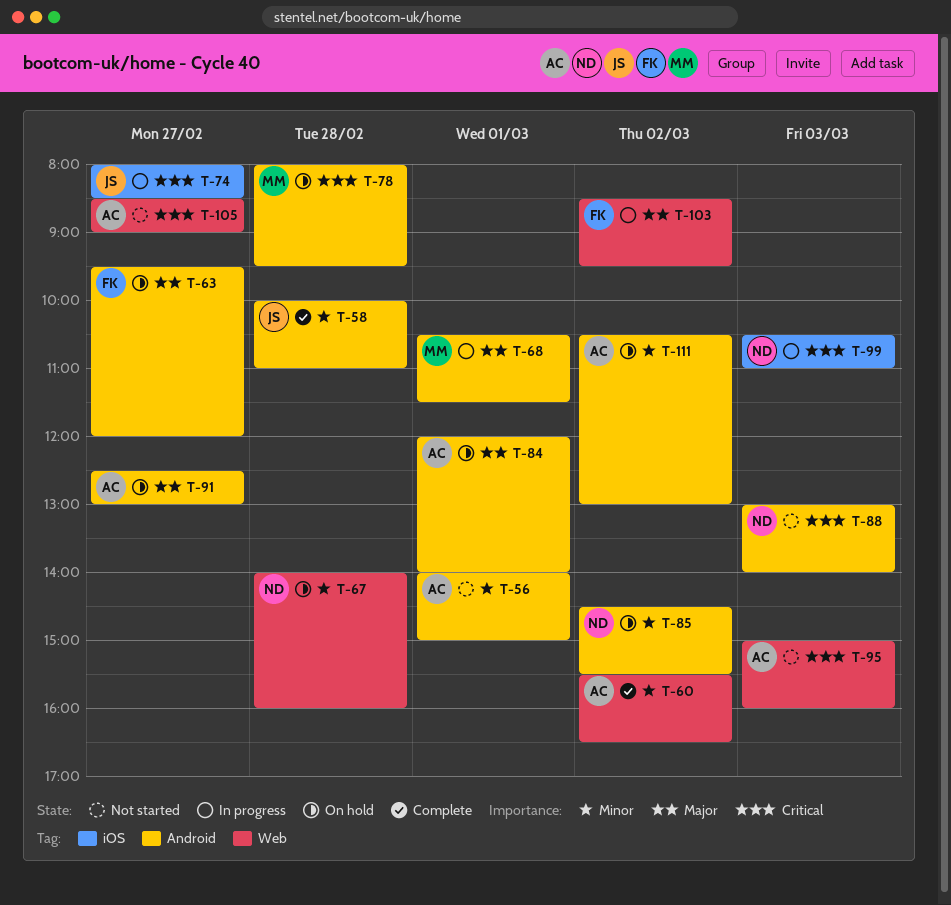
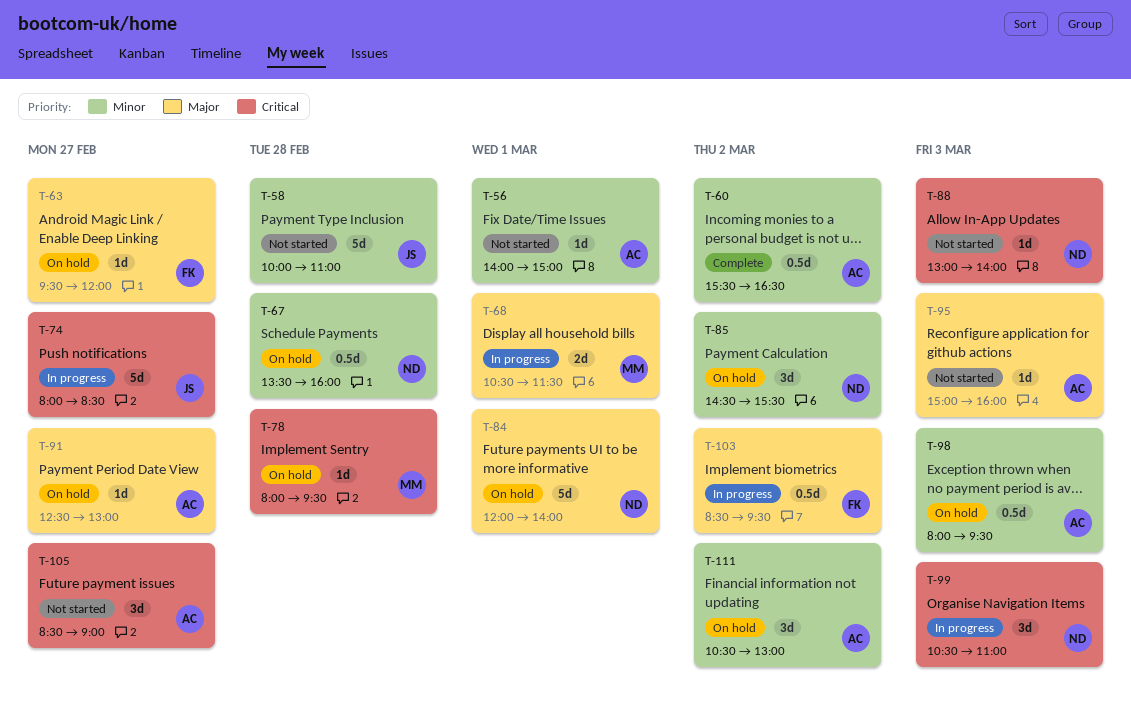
T-58, status: Complete -> Not started
T-67, begins: 14:00 -> 13:30
T-84, owner: AC -> ND
T-95, priority: Critical -> Major
T-98: none -> present

